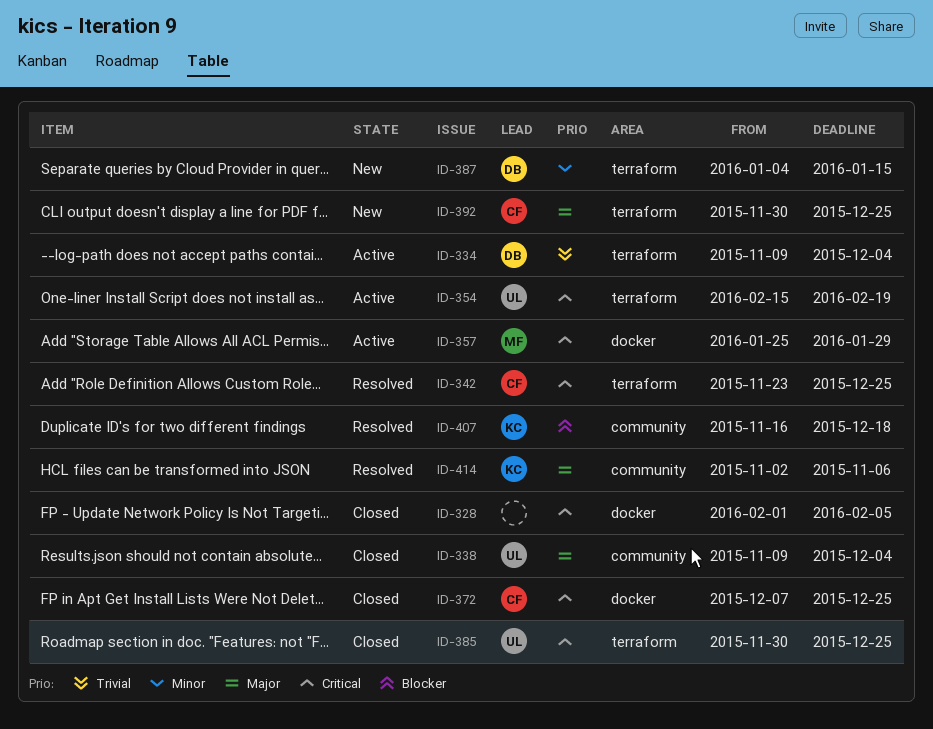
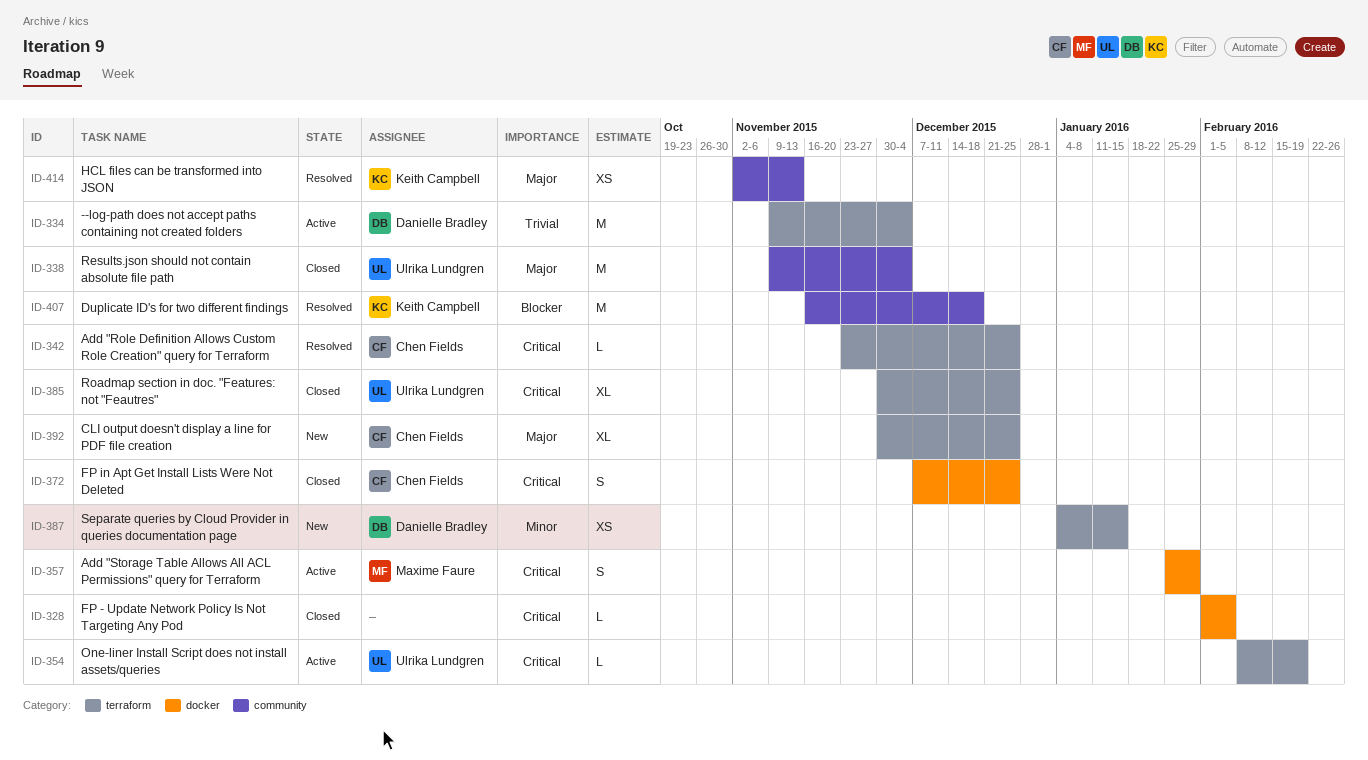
ID-354, start: Feb 15 -> Feb 8
ID-414, due: Nov 6 -> Nov 13

